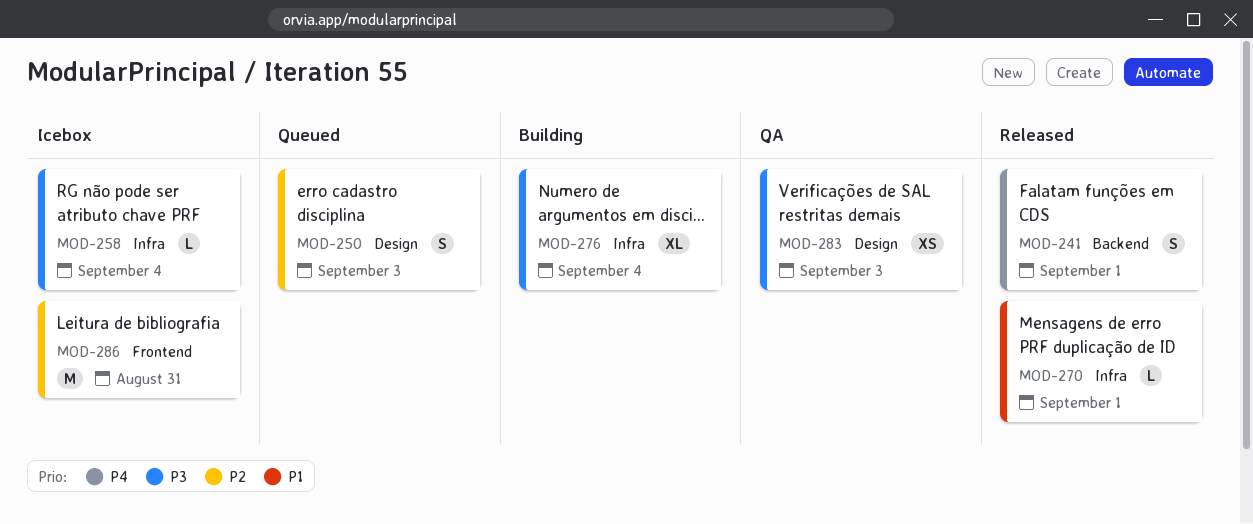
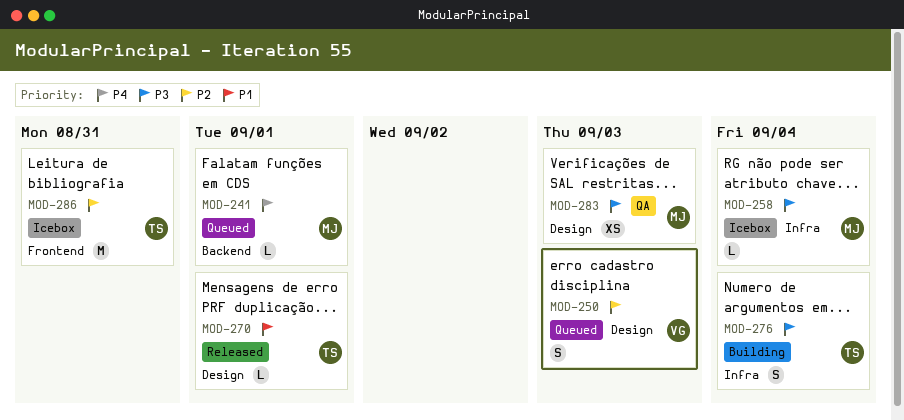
MOD-241, status: Released -> Queued
MOD-241, estimate: S -> L
MOD-270, label: Infra -> Design
MOD-276, estimate: XL -> S

